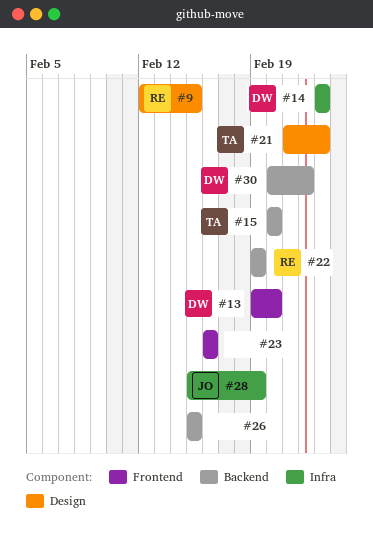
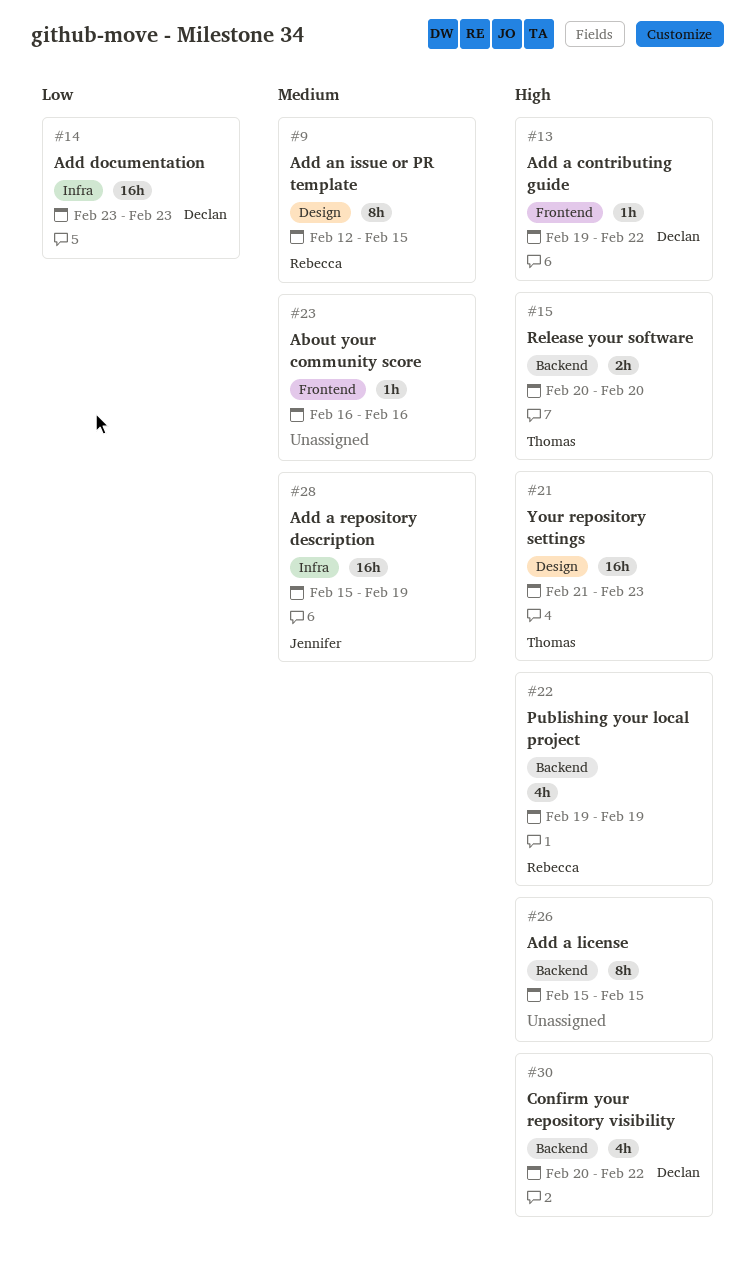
#13, due: Feb 20 -> Feb 22

